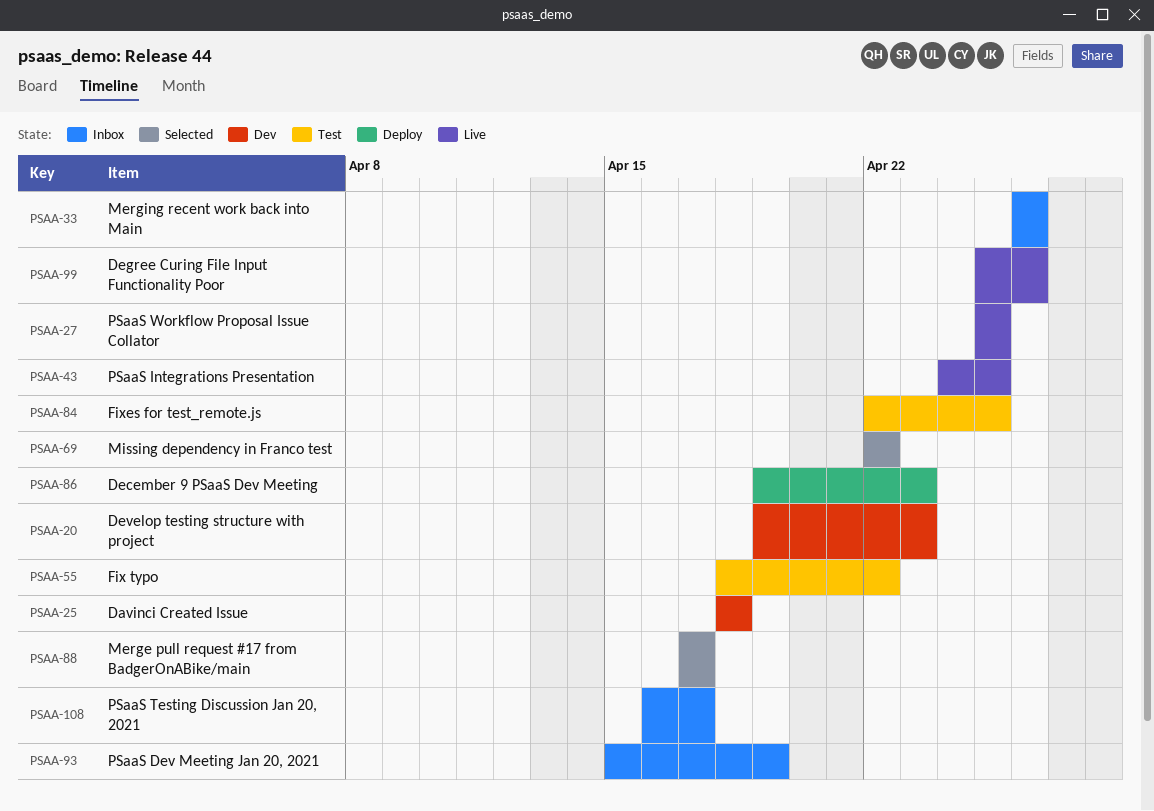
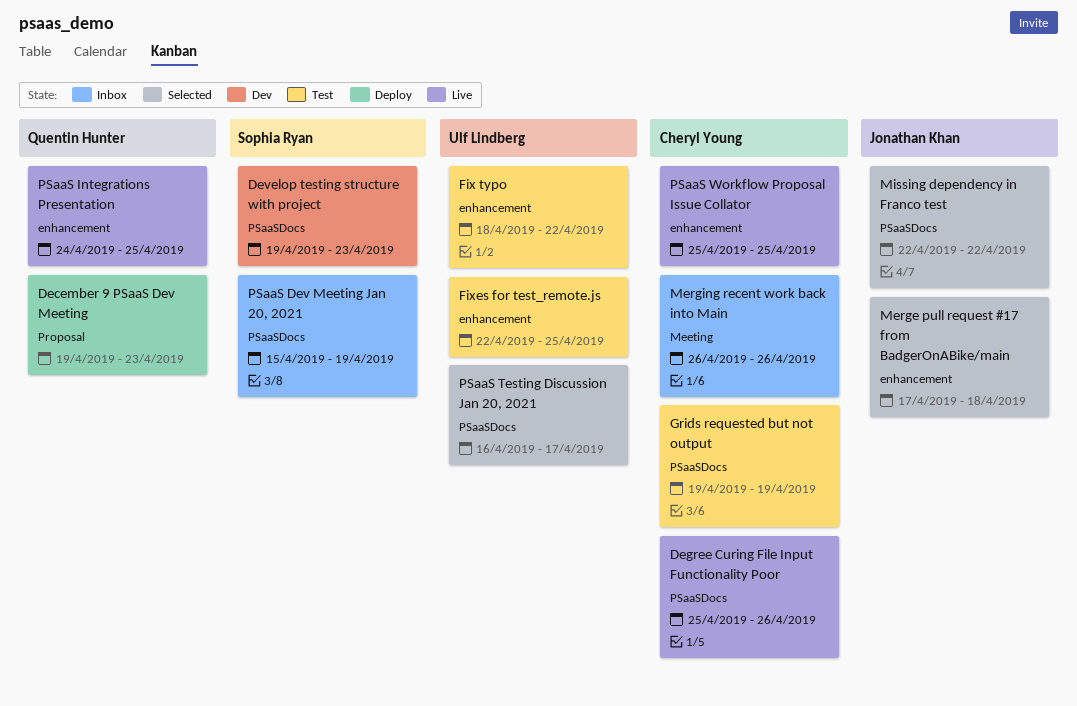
Davinci Created Issue: present -> none
Grids requested but not output: none -> present
Merge pull request #17 from BadgerOnABike/main, due: Apr 17 -> Apr 18
PSaaS Testing Discussion Jan 20, 2021, status: Inbox -> Selected

